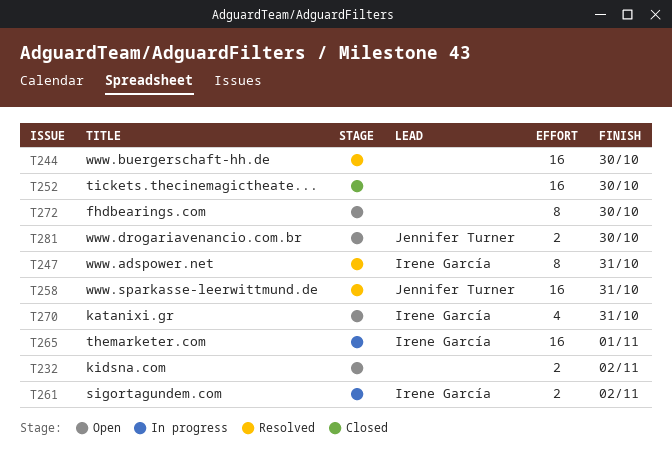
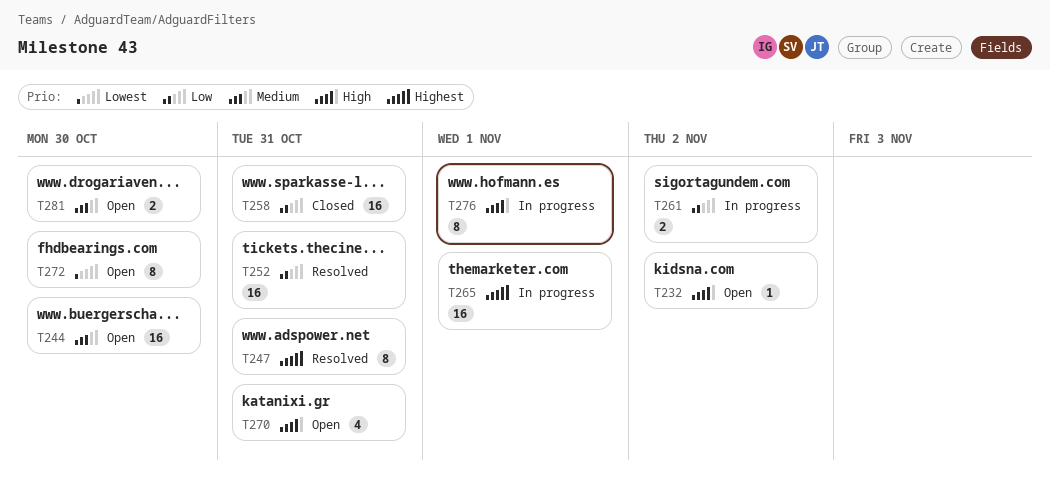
T232, estimate: 2 -> 1
T244, status: Resolved -> Open
T252, status: Closed -> Resolved
T252, due: Oct 30 -> Oct 31
T258, status: Resolved -> Closed
T276: none -> present

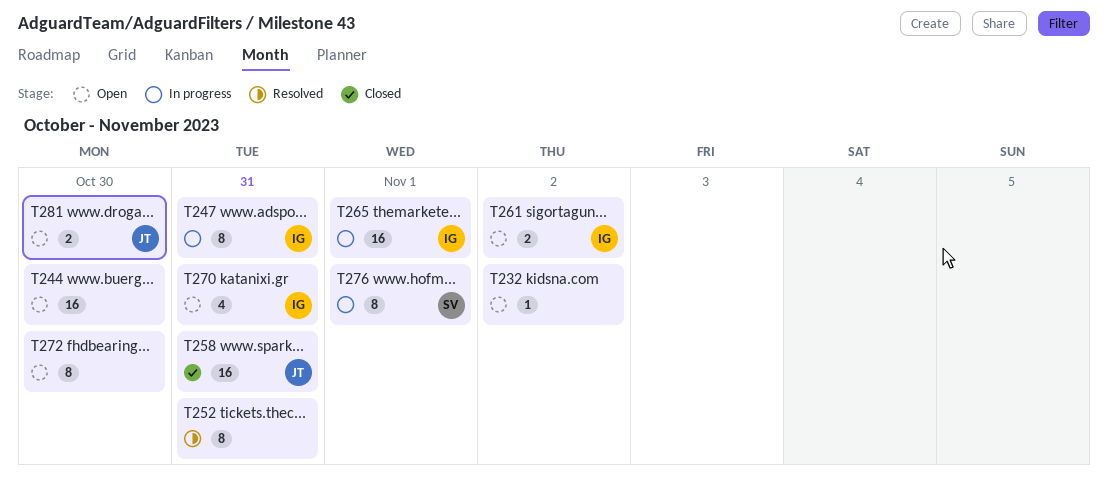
T247, status: Resolved -> In progress
T252, estimate: 16 -> 8
T261, status: In progress -> Open

